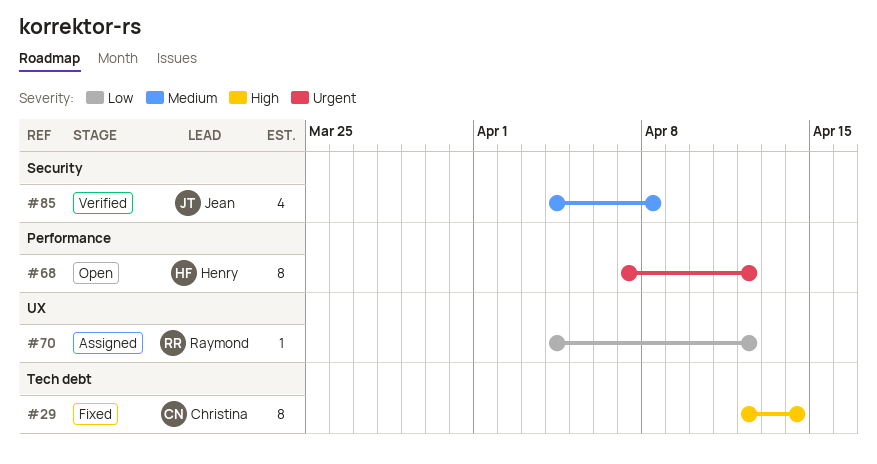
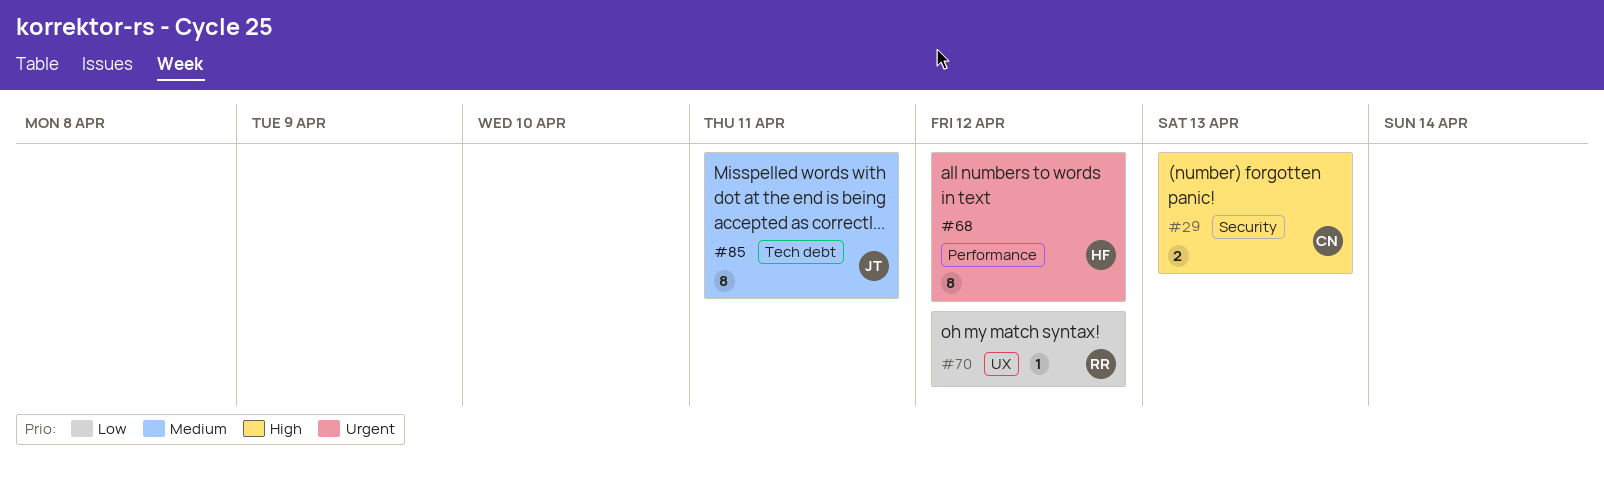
#29, label: Tech debt -> Security
#29, estimate: 8 -> 2
#29, due: Apr 14 -> Apr 13
#85, label: Security -> Tech debt
#85, estimate: 4 -> 8
#85, due: Apr 8 -> Apr 11

